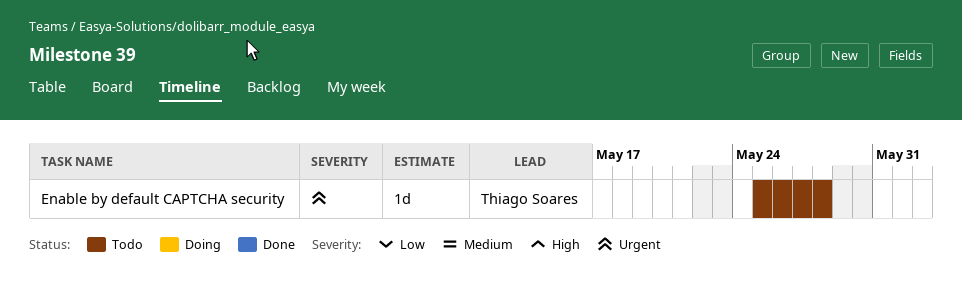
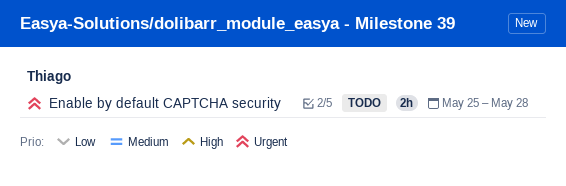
Enable by default CAPTCHA security, estimate: 1d -> 2h

